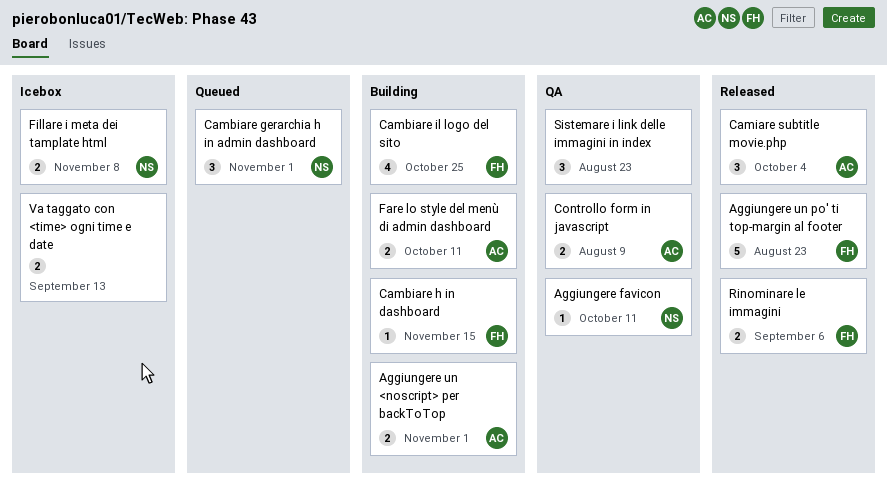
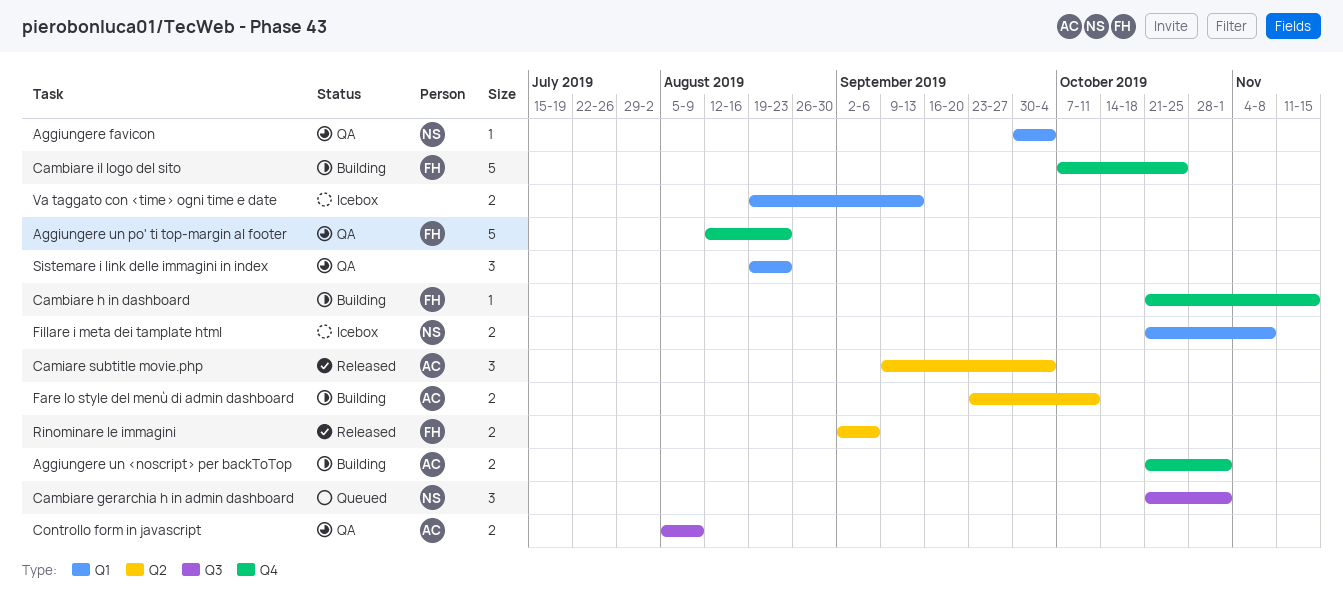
Aggiungere favicon, due: Oct 11 -> Oct 4
Aggiungere un po' ti top-margin al footer, status: Released -> QA
Cambiare il logo del sito, estimate: 4 -> 5

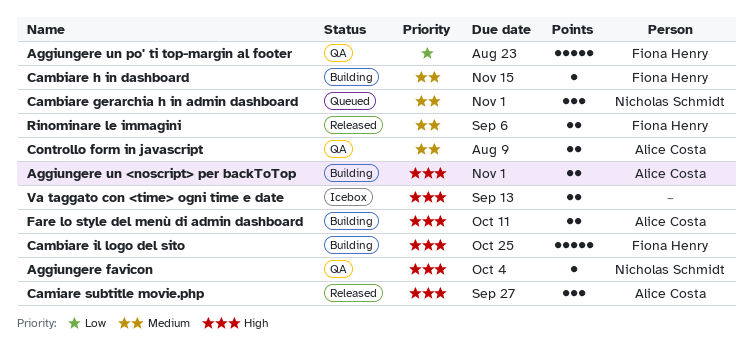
Camiare subtitle movie.php, due: Oct 4 -> Sep 27
Fillare i meta dei tamplate html: present -> none
Sistemare i link delle immagini in index: present -> none

